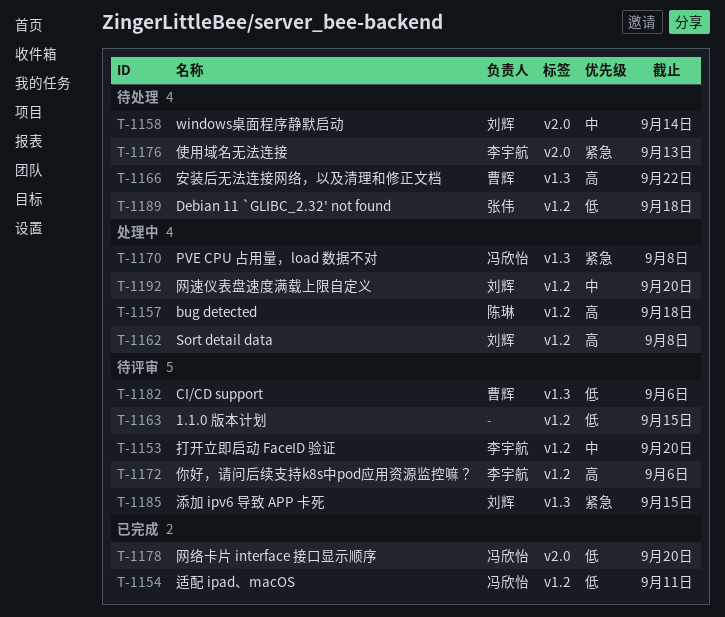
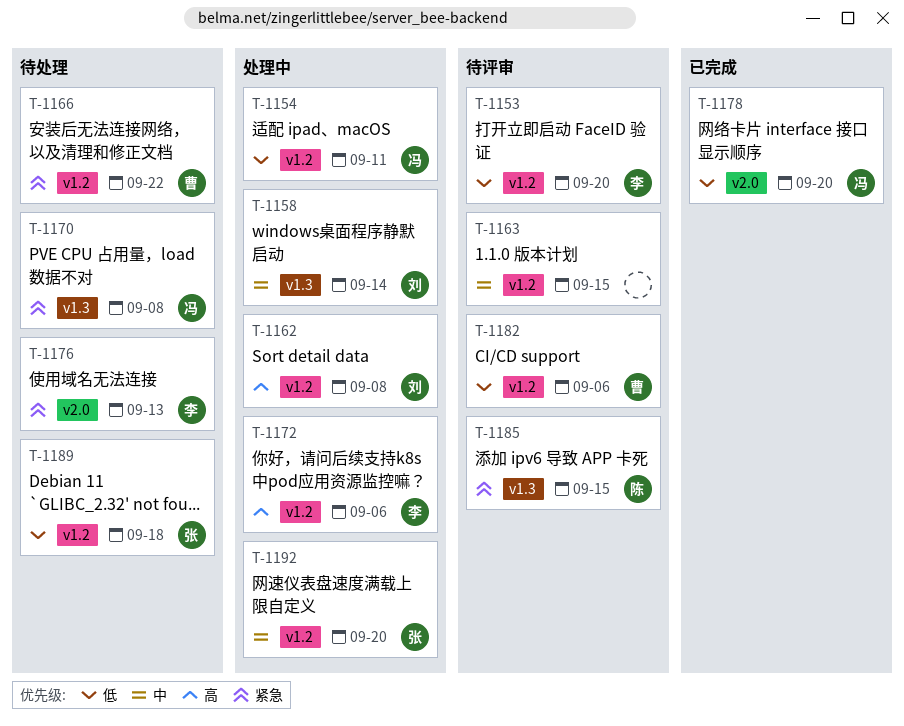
T-1153, priority: 中 -> 低
T-1154, status: 已完成 -> 处理中
T-1157: present -> none
T-1158, status: 待处理 -> 处理中
T-1158, label: v2.0 -> v1.3
T-1163, priority: 低 -> 中
T-1166, priority: 高 -> 紧急
T-1166, label: v1.3 -> v1.2
T-1170, status: 处理中 -> 待处理
T-1172, status: 待评审 -> 处理中
T-1182, label: v1.3 -> v1.2
T-1185, owner: 刘辉 -> 陈琳
T-1192, owner: 刘辉 -> 张伟

